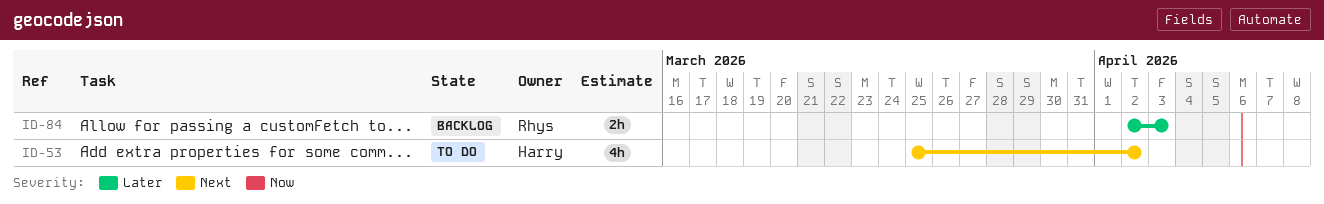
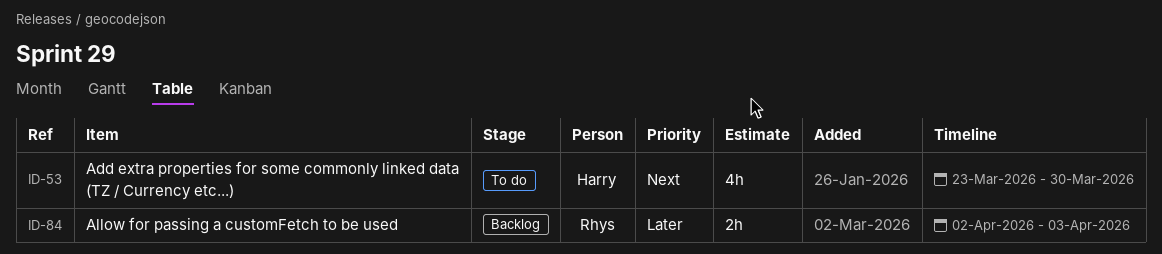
ID-53, start: Mar 25 -> Mar 23
ID-53, due: Apr 2 -> Mar 30

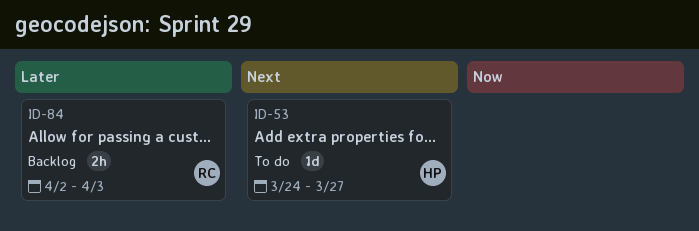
ID-53, estimate: 4h -> 1d
ID-53, start: Mar 23 -> Mar 24
ID-53, due: Mar 30 -> Mar 27

